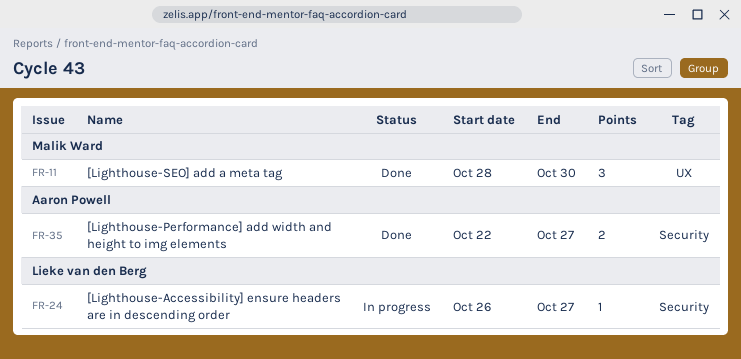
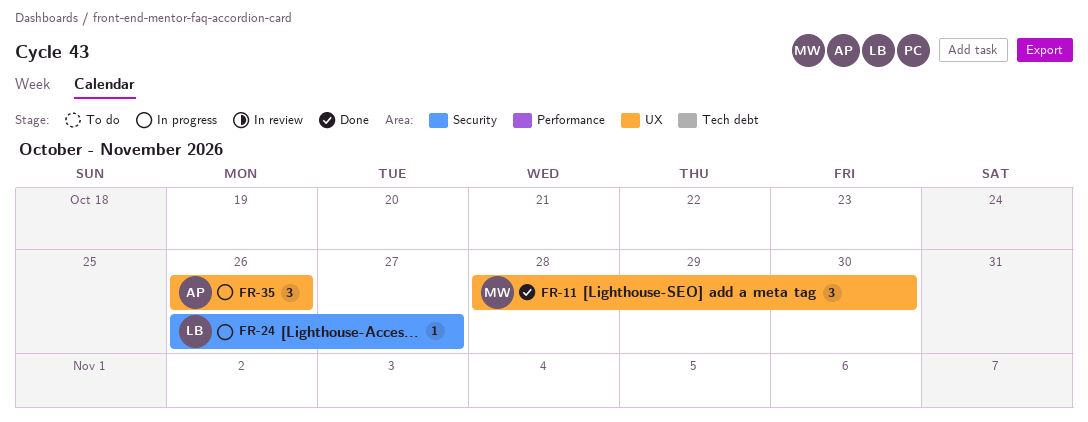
FR-35, status: Done -> In progress
FR-35, label: Security -> UX
FR-35, estimate: 2 -> 3
FR-35, start: Oct 22 -> Oct 26
FR-35, due: Oct 27 -> Oct 26

